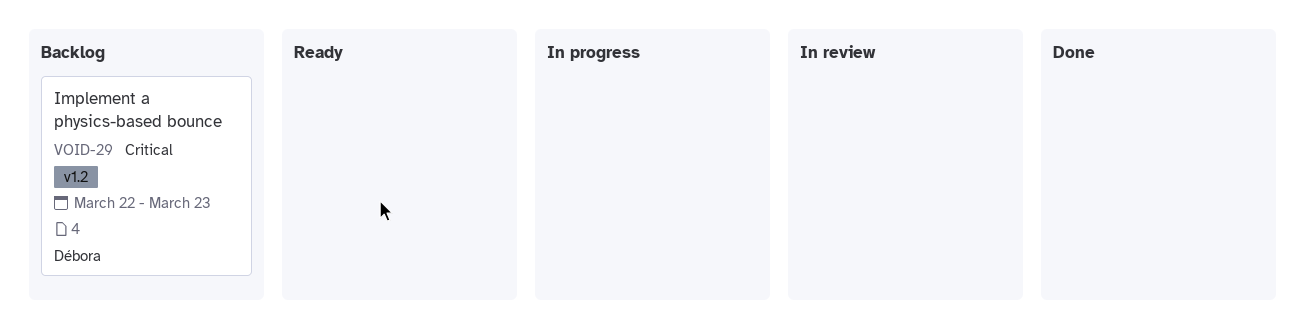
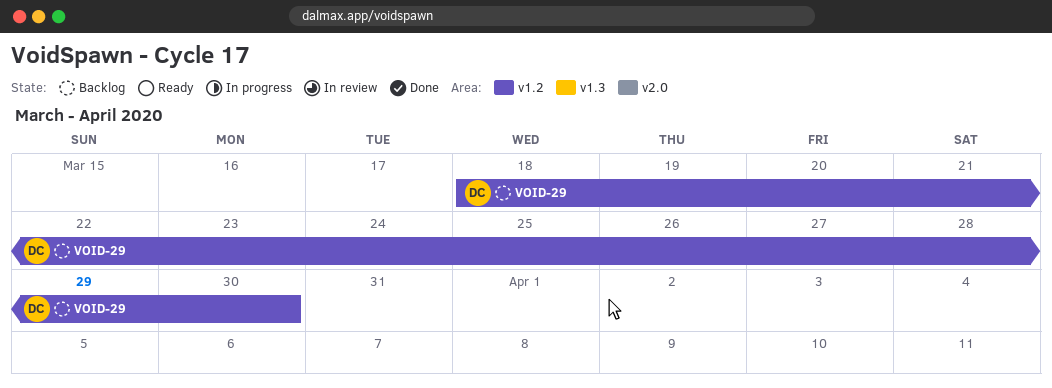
VOID-29, start: Mar 22 -> Mar 18
VOID-29, due: Mar 23 -> Mar 30

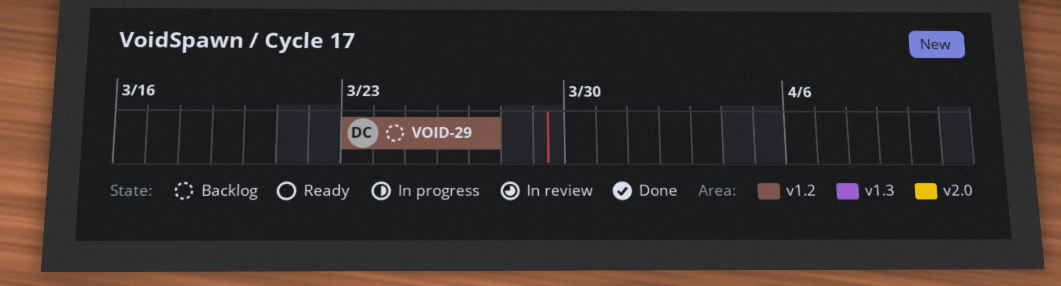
VOID-29, start: Mar 18 -> Mar 23
VOID-29, due: Mar 30 -> Mar 27

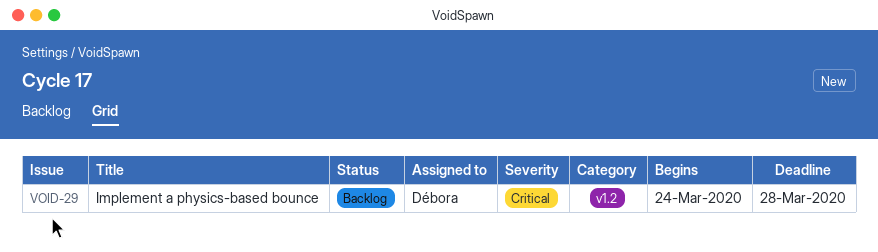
VOID-29, start: Mar 23 -> Mar 24
VOID-29, due: Mar 27 -> Mar 28

